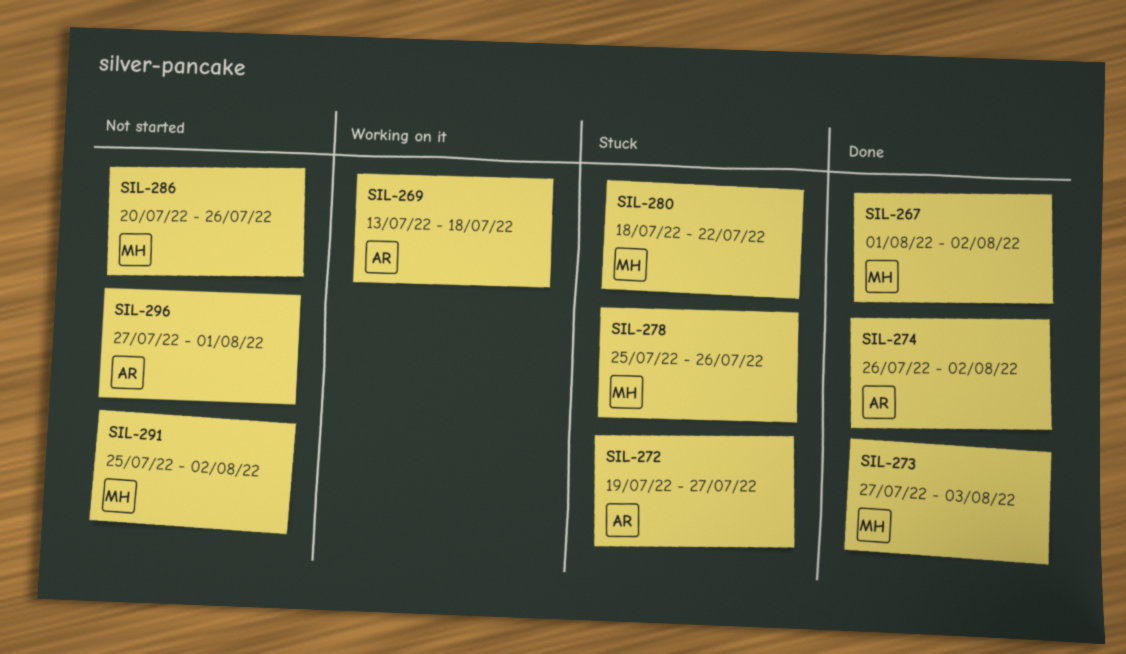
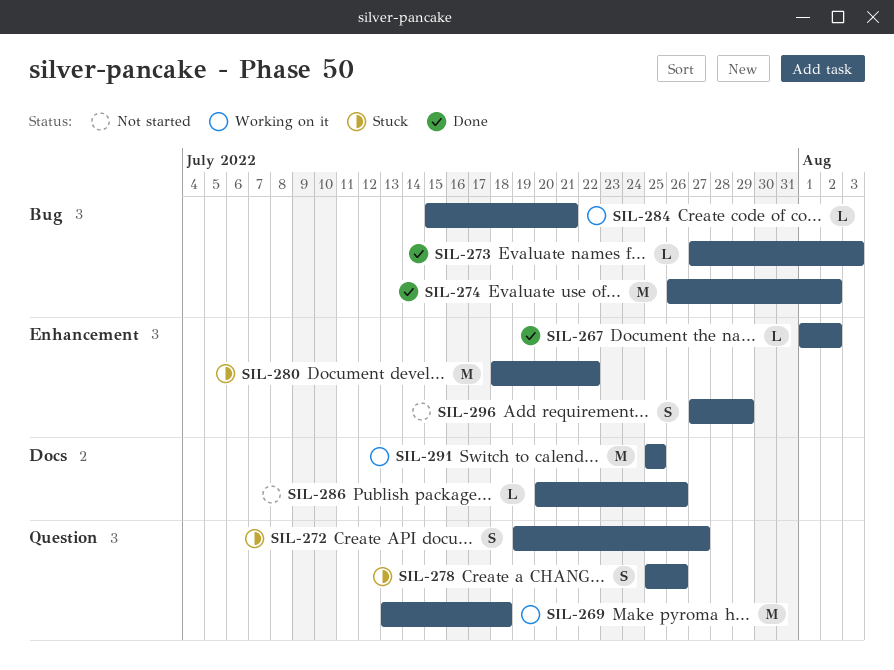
SIL-284: none -> present
SIL-291, status: Not started -> Working on it
SIL-291, due: Aug 2 -> Jul 25
SIL-296, due: Aug 1 -> Jul 29

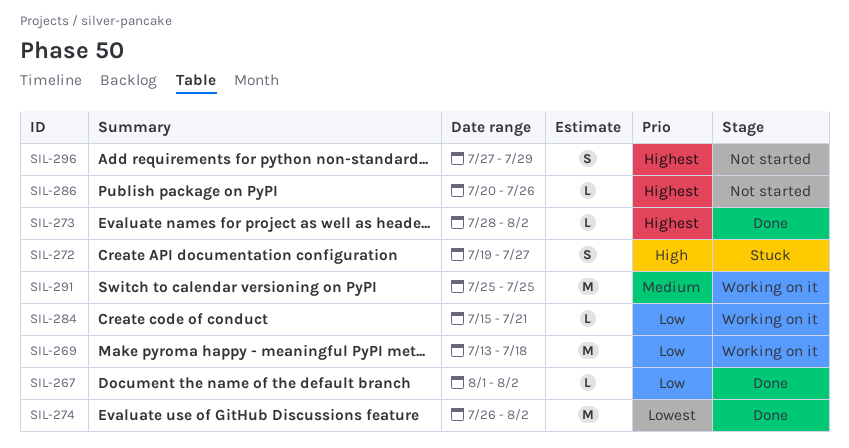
SIL-273, start: Jul 27 -> Jul 28
SIL-273, due: Aug 3 -> Aug 2
SIL-278: present -> none
SIL-280: present -> none

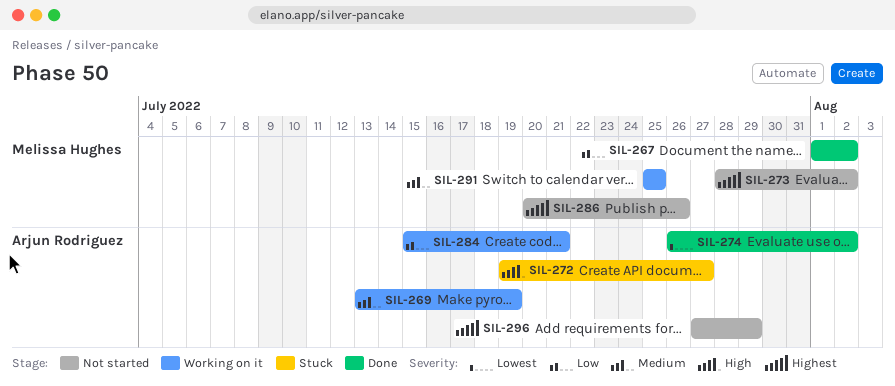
SIL-269, priority: Low -> Medium
SIL-269, due: Jul 18 -> Jul 19
SIL-273, status: Done -> Not started

